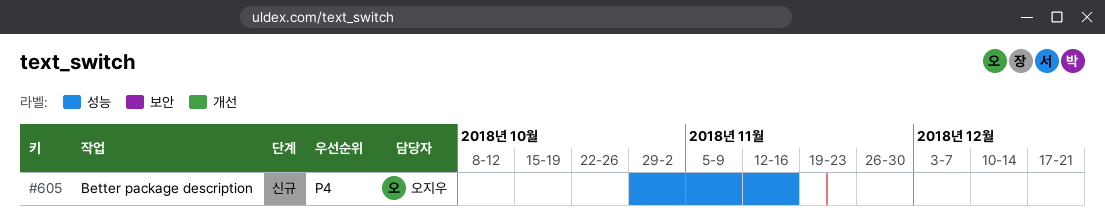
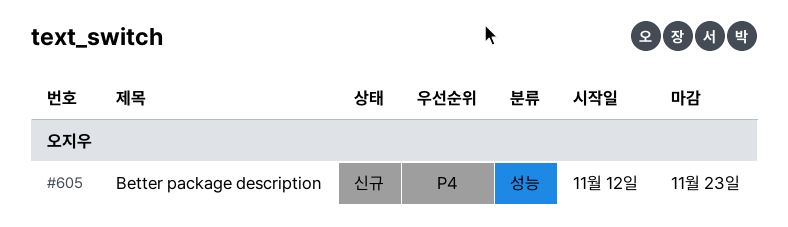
#605, start: Oct 29 -> Nov 12
#605, due: Nov 16 -> Nov 23

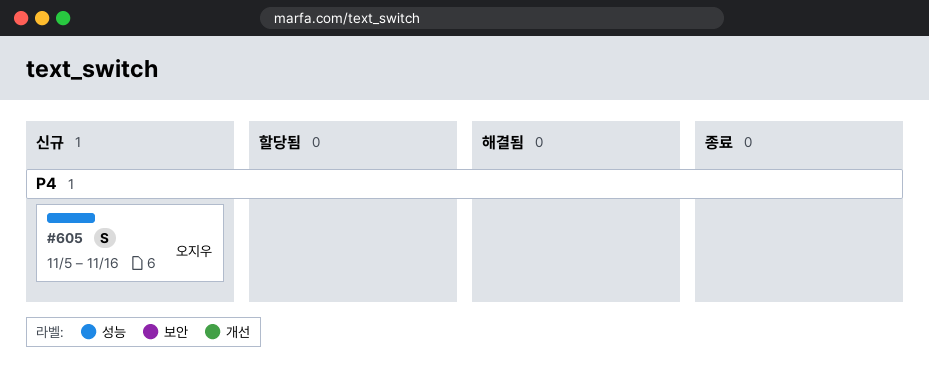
#605, start: Nov 12 -> Nov 5
#605, due: Nov 23 -> Nov 16

